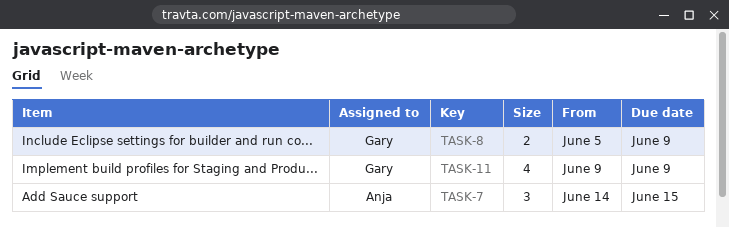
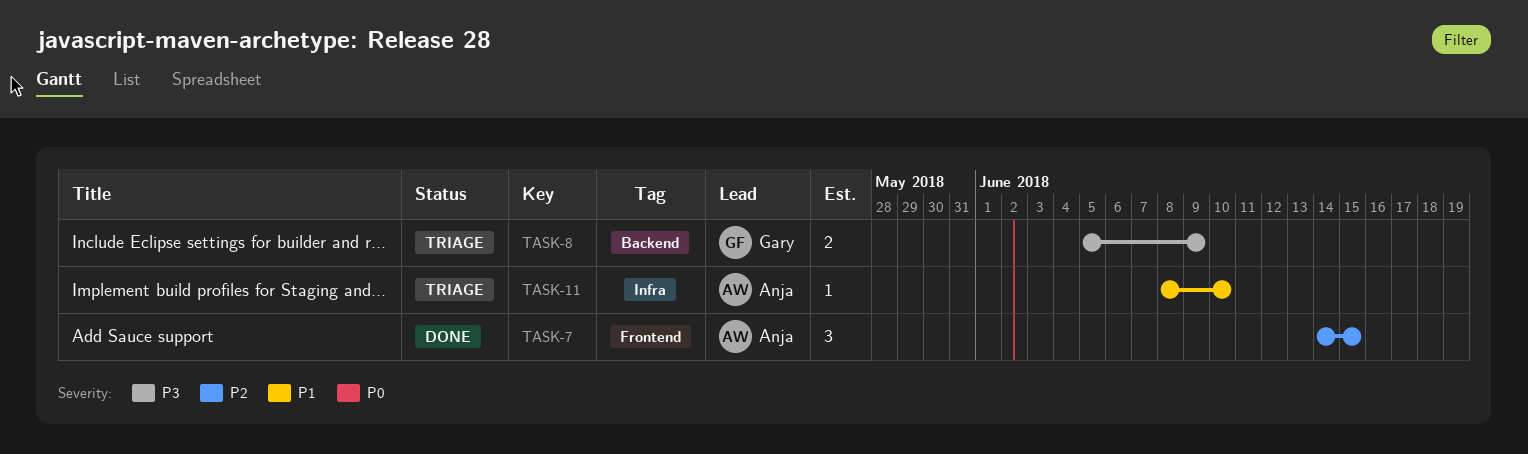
TASK-11, owner: Gary -> Anja
TASK-11, estimate: 4 -> 1
TASK-11, start: Jun 9 -> Jun 8
TASK-11, due: Jun 9 -> Jun 10

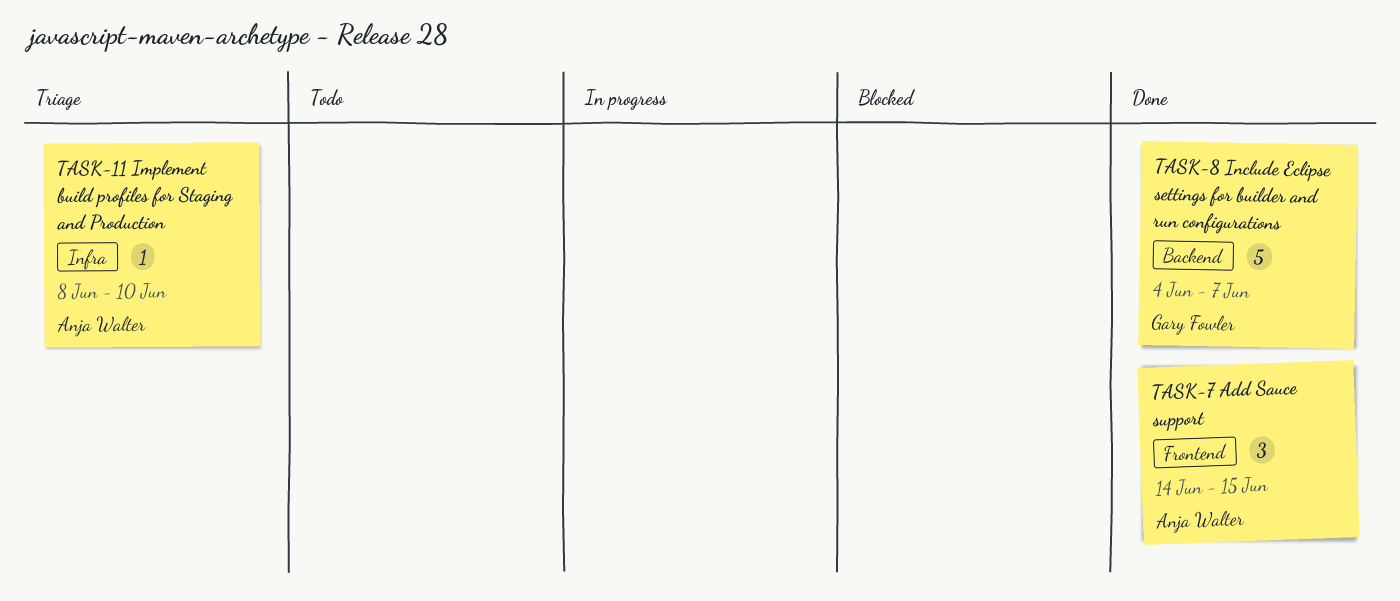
TASK-8, status: Triage -> Done
TASK-8, estimate: 2 -> 5
TASK-8, start: Jun 5 -> Jun 4
TASK-8, due: Jun 9 -> Jun 7

